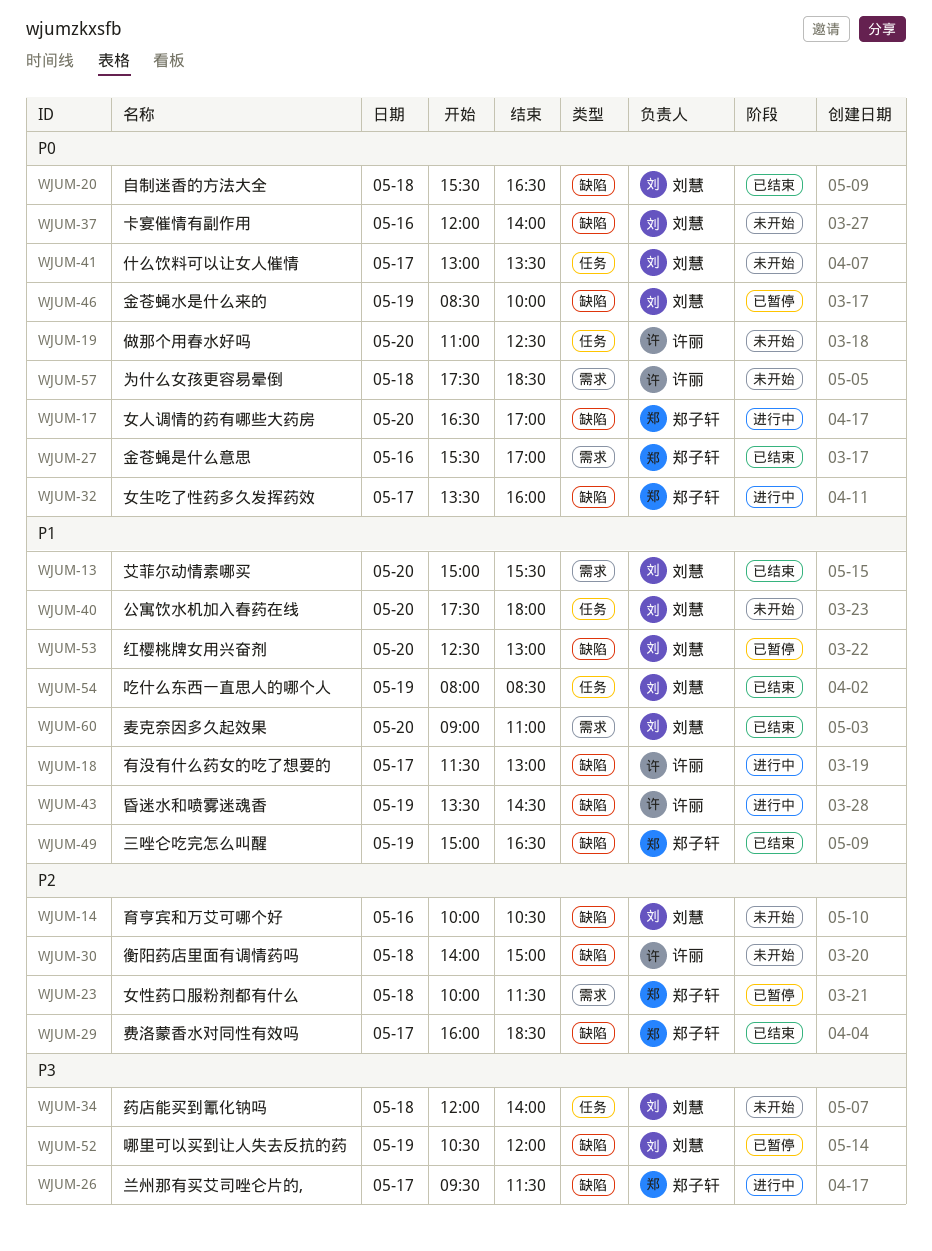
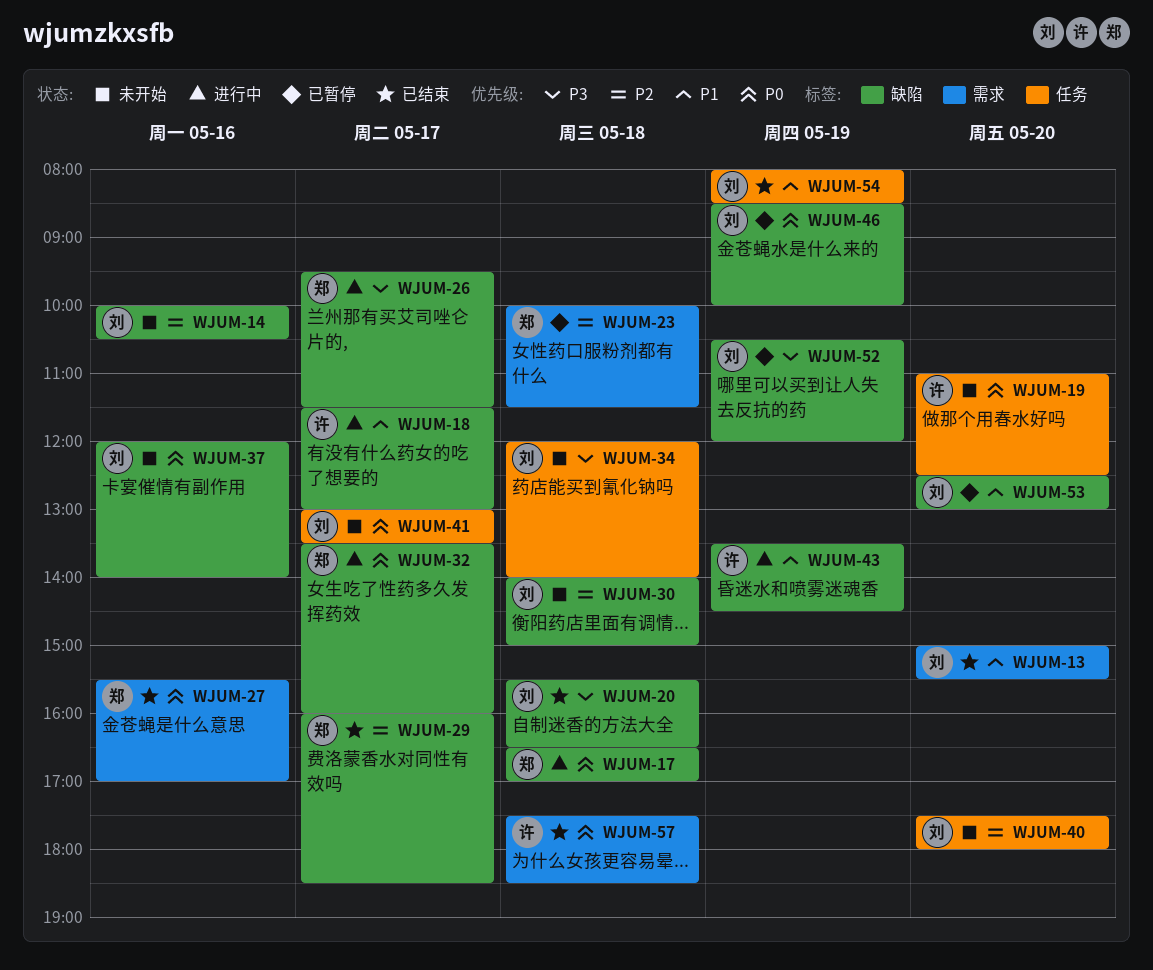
WJUM-17, day: May 20 -> May 18
WJUM-20, priority: P0 -> P3
WJUM-30, owner: 许丽 -> 刘慧
WJUM-40, priority: P1 -> P2
WJUM-49: present -> none
WJUM-57, status: 未开始 -> 已结束
WJUM-60: present -> none

